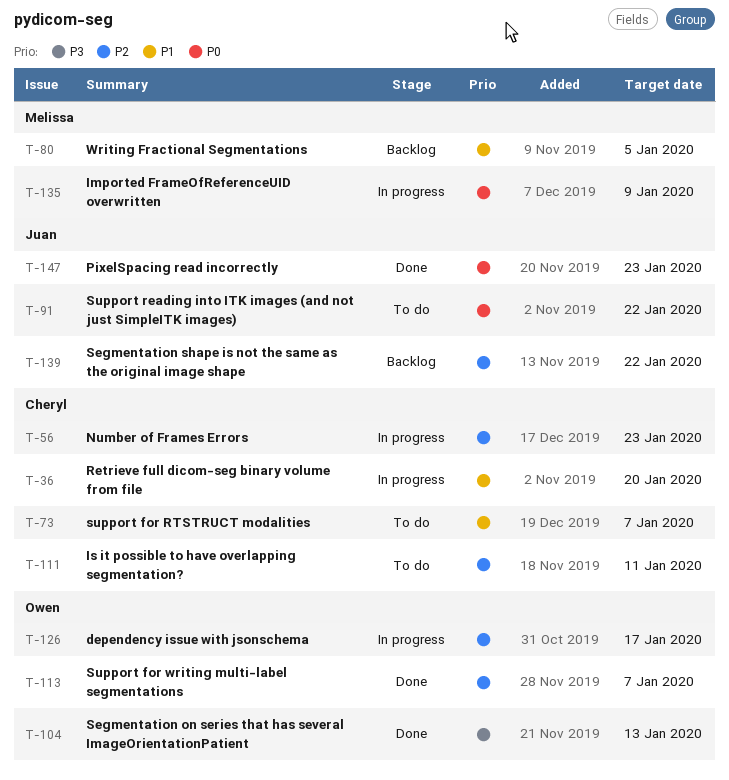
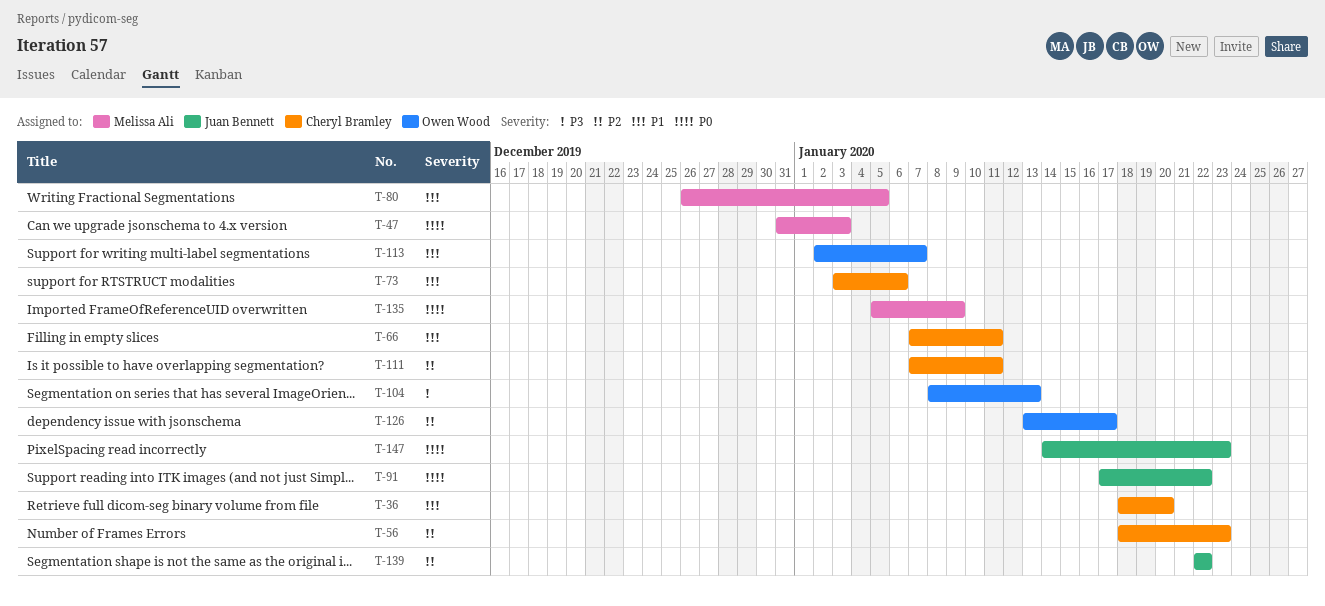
T-47: none -> present
T-66: none -> present
T-73, due: Jan 7 -> Jan 6
T-113, priority: P2 -> P1

